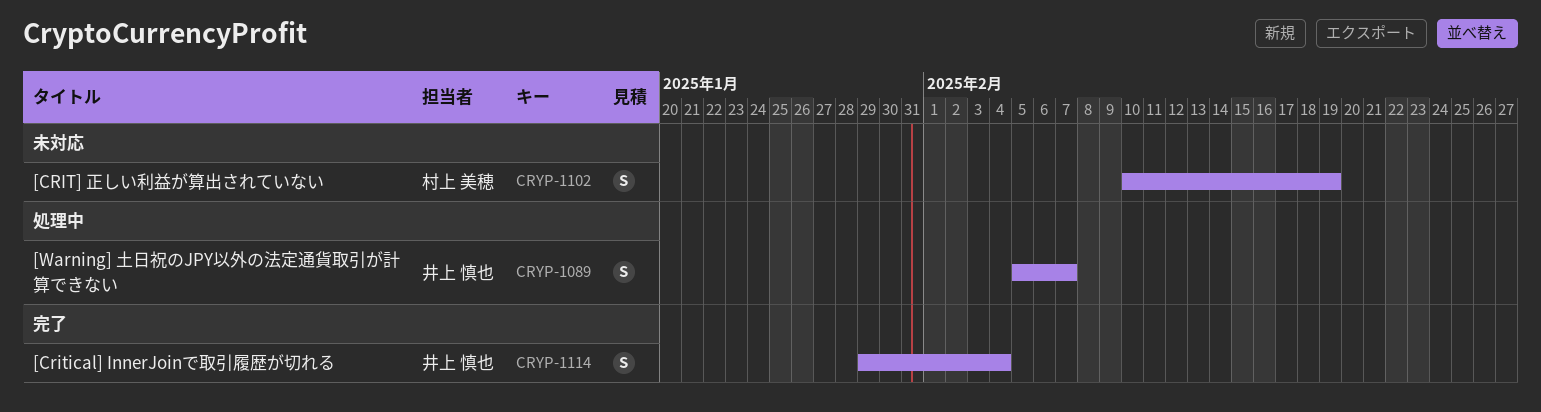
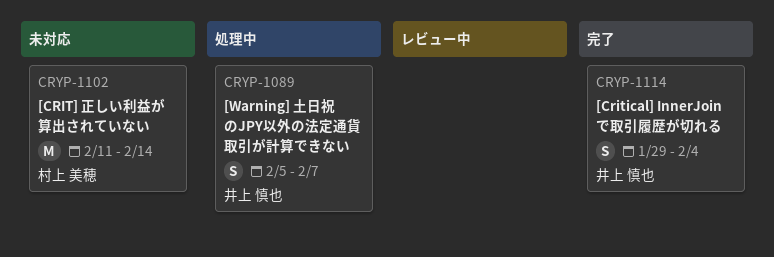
CRYP-1102, estimate: S -> M
CRYP-1102, start: Feb 10 -> Feb 11
CRYP-1102, due: Feb 19 -> Feb 14

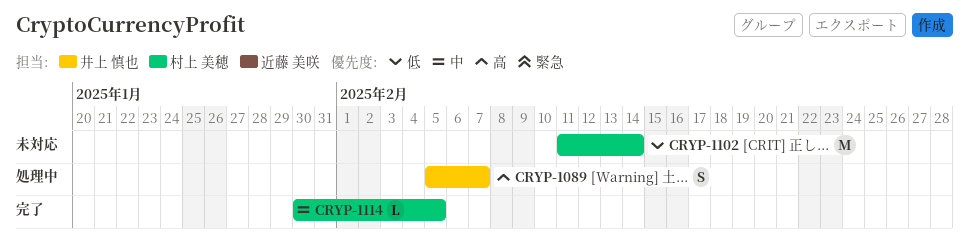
CRYP-1114, owner: 井上 慎也 -> 村上 美穂
CRYP-1114, estimate: S -> L
CRYP-1114, start: Jan 29 -> Jan 30
CRYP-1114, due: Feb 4 -> Feb 5

